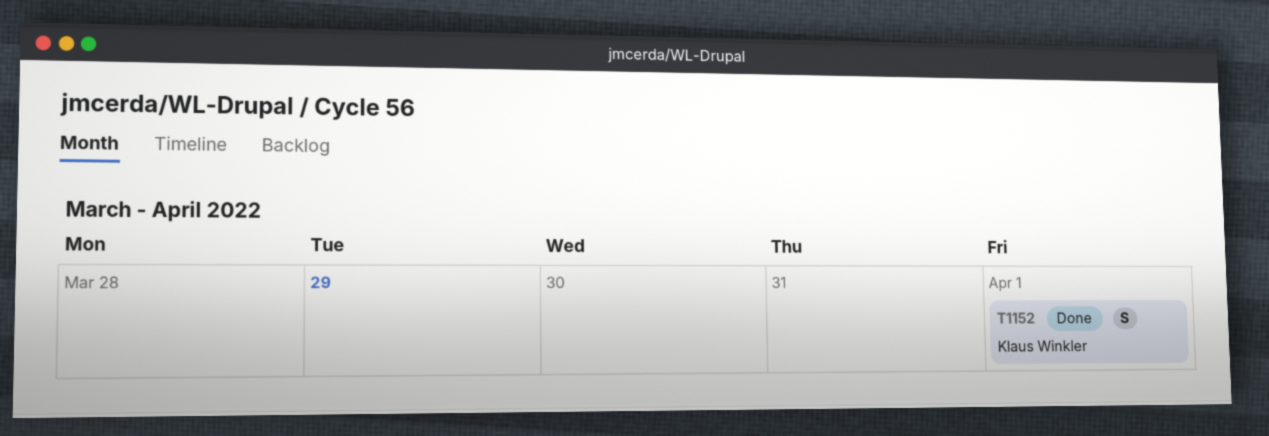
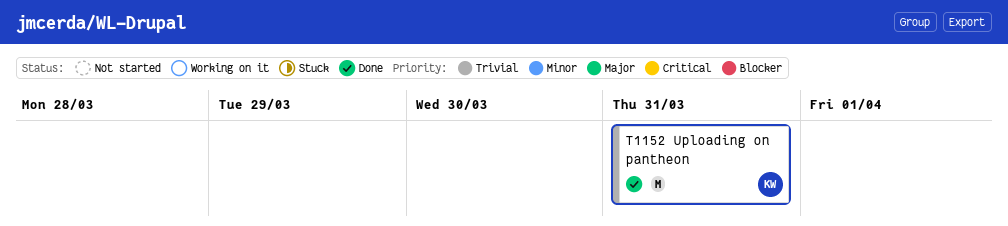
T1152, estimate: S -> M
T1152, due: Apr 1 -> Mar 31

